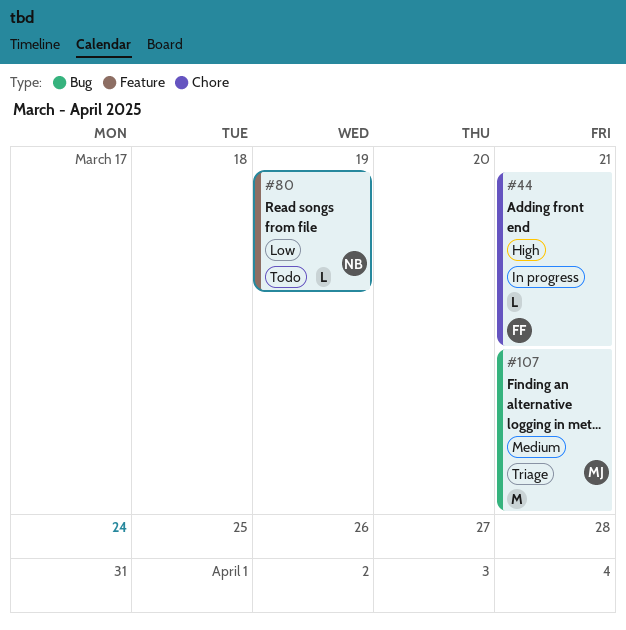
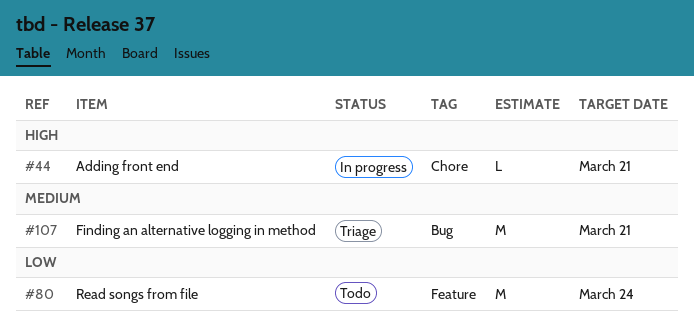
#80, estimate: L -> M
#80, due: Mar 19 -> Mar 24

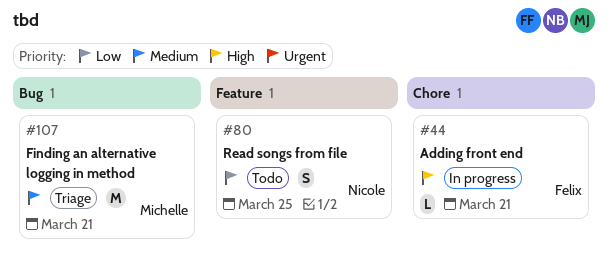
#80, estimate: M -> S
#80, due: Mar 24 -> Mar 25

